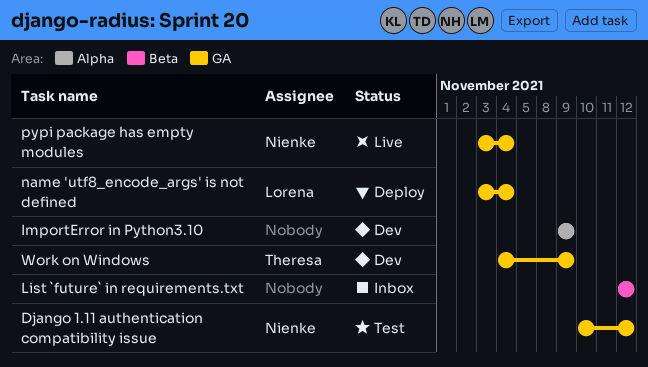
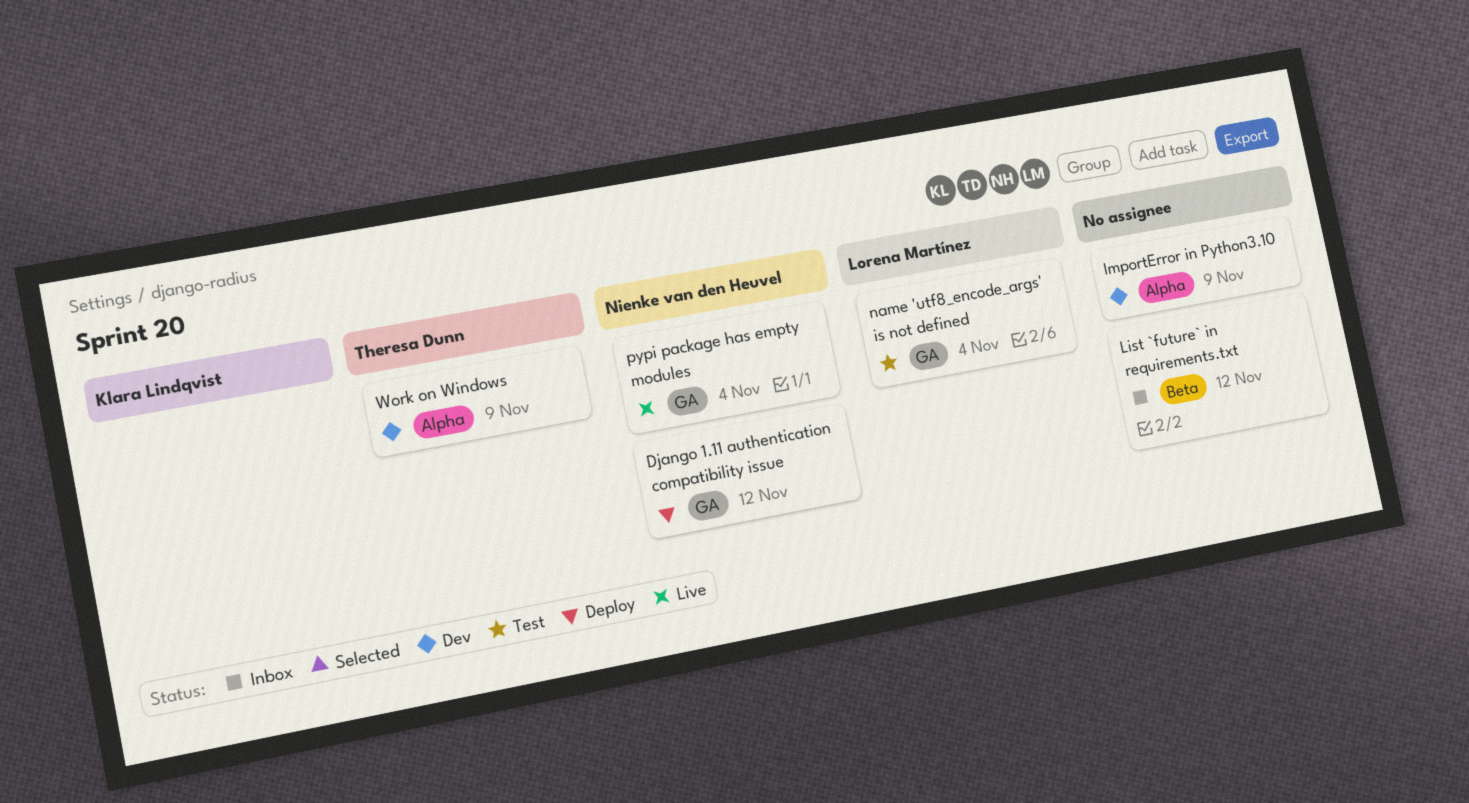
Django 1.11 authentication compatibility issue, status: Test -> Deploy
name 'utf8_encode_args' is not defined, status: Deploy -> Test
Work on Windows, label: GA -> Alpha

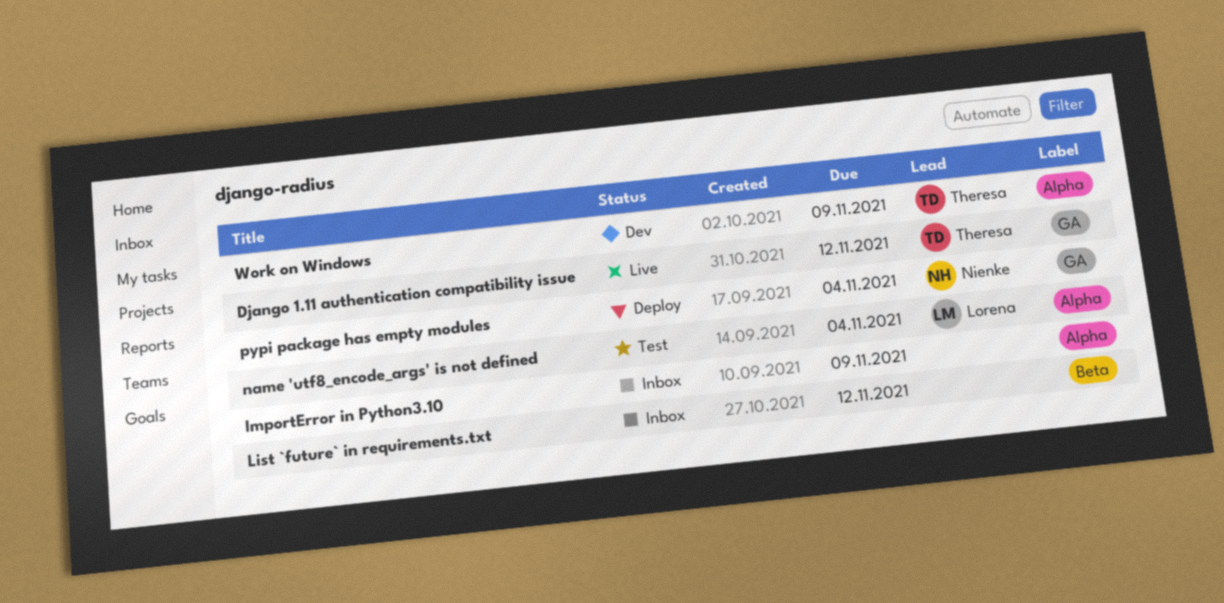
Django 1.11 authentication compatibility issue, status: Deploy -> Live
Django 1.11 authentication compatibility issue, owner: Nienke van den Heuvel -> Theresa Dunn
ImportError in Python3.10, status: Dev -> Inbox
name 'utf8_encode_args' is not defined, label: GA -> Alpha
pypi package has empty modules, status: Live -> Deploy

